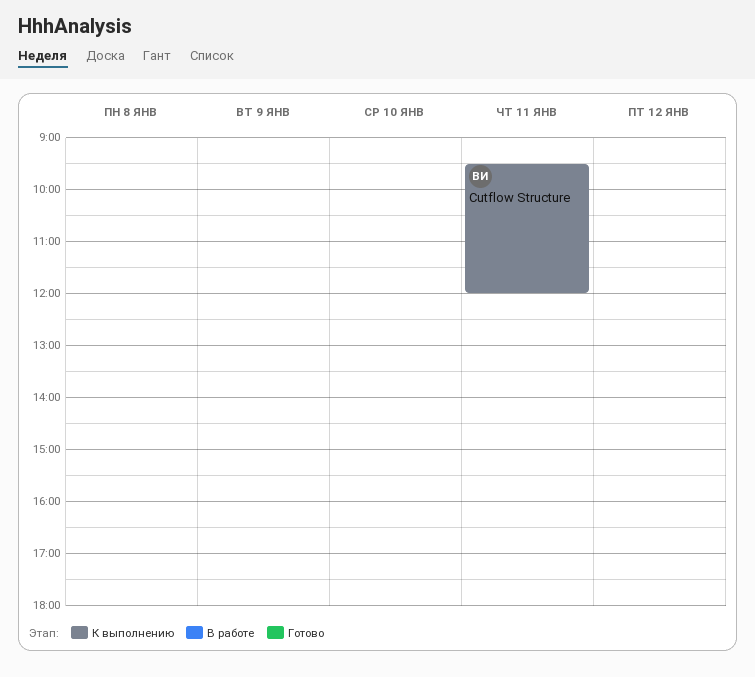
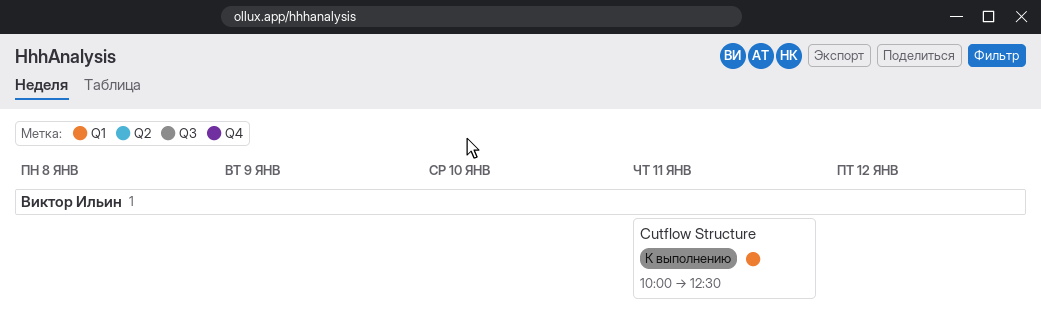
Cutflow Structure, begins: 09:30 -> 10:00
Cutflow Structure, ends: 12:00 -> 12:30

